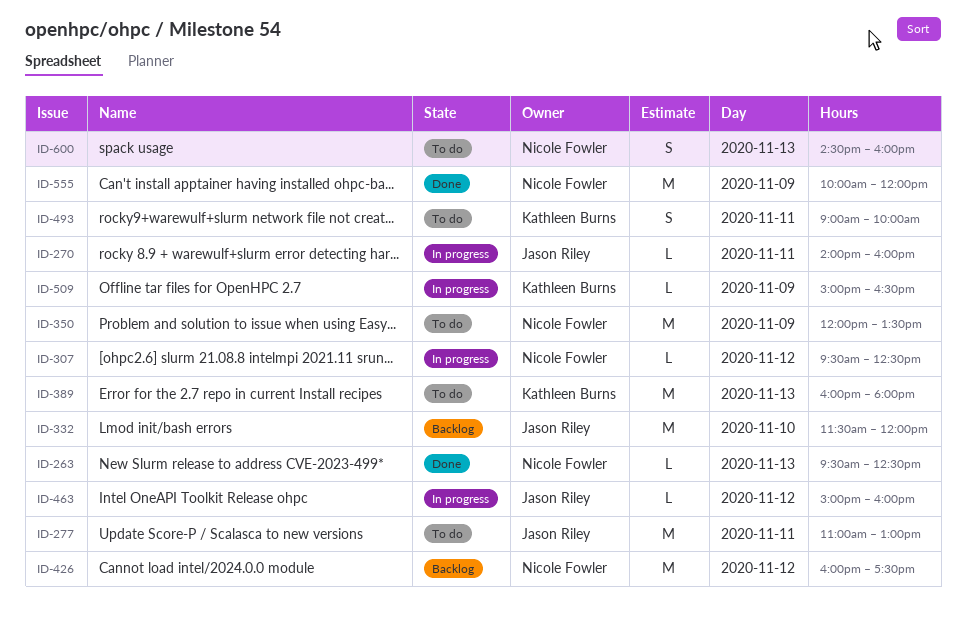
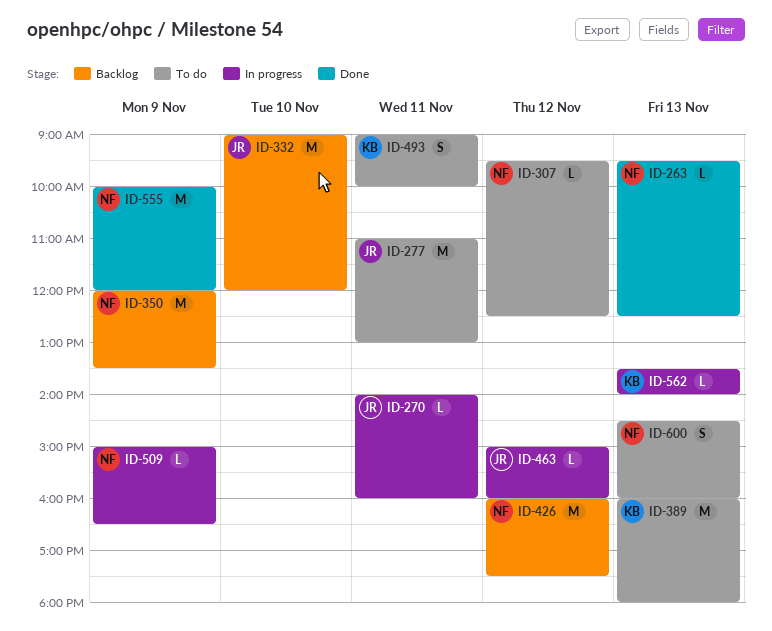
ID-307, status: In progress -> To do
ID-332, begins: 11:30 -> 09:00
ID-350, status: To do -> Backlog
ID-509, owner: Kathleen Burns -> Nicole Fowler
ID-562: none -> present

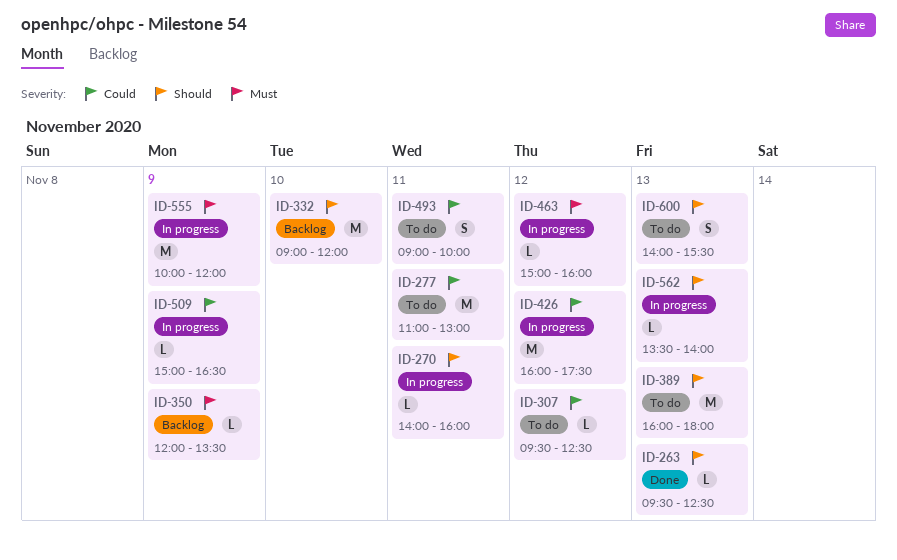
ID-350, estimate: M -> L
ID-426, status: Backlog -> In progress
ID-555, status: Done -> In progress
ID-600, begins: 14:30 -> 14:00
ID-600, ends: 16:00 -> 15:30

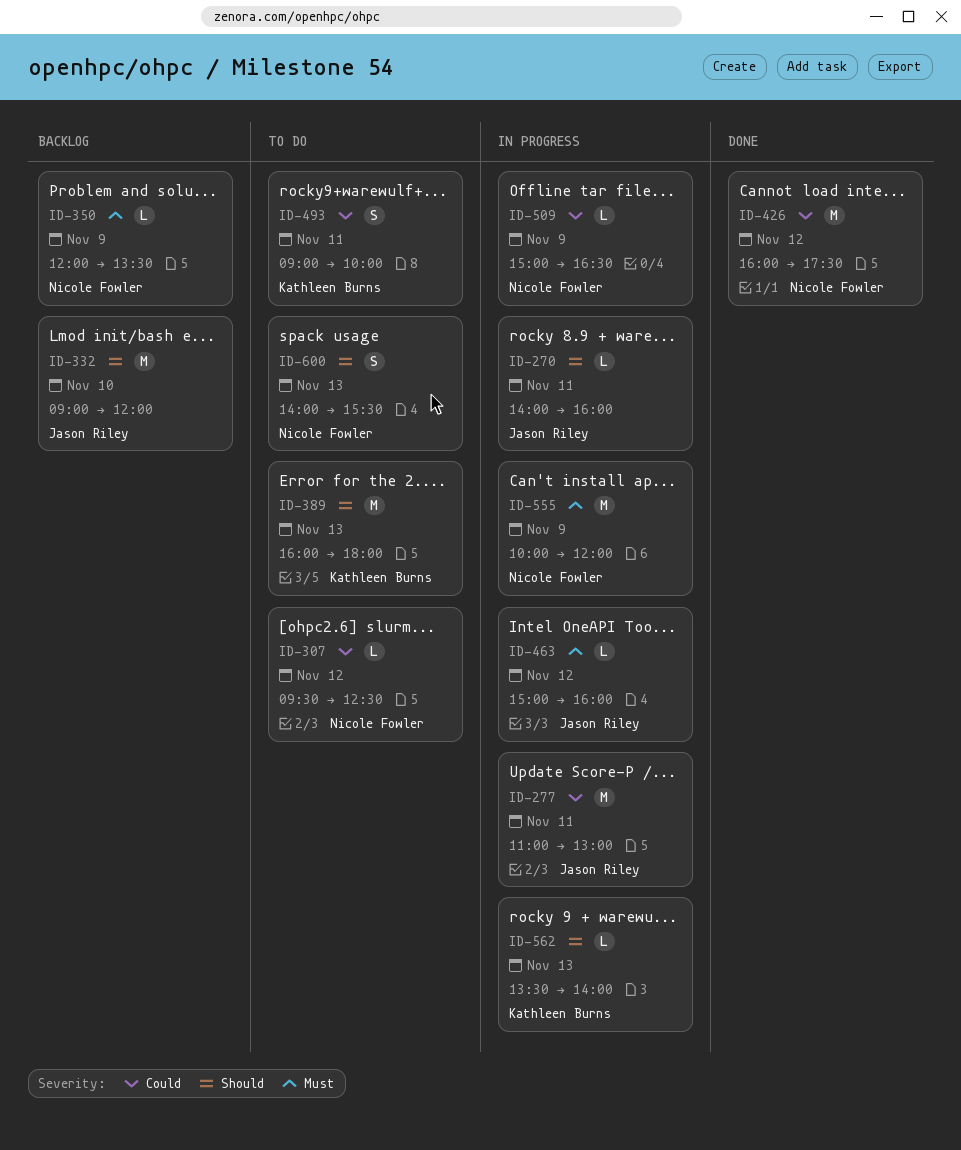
ID-263: present -> none
ID-277, status: To do -> In progress
ID-426, status: In progress -> Done

